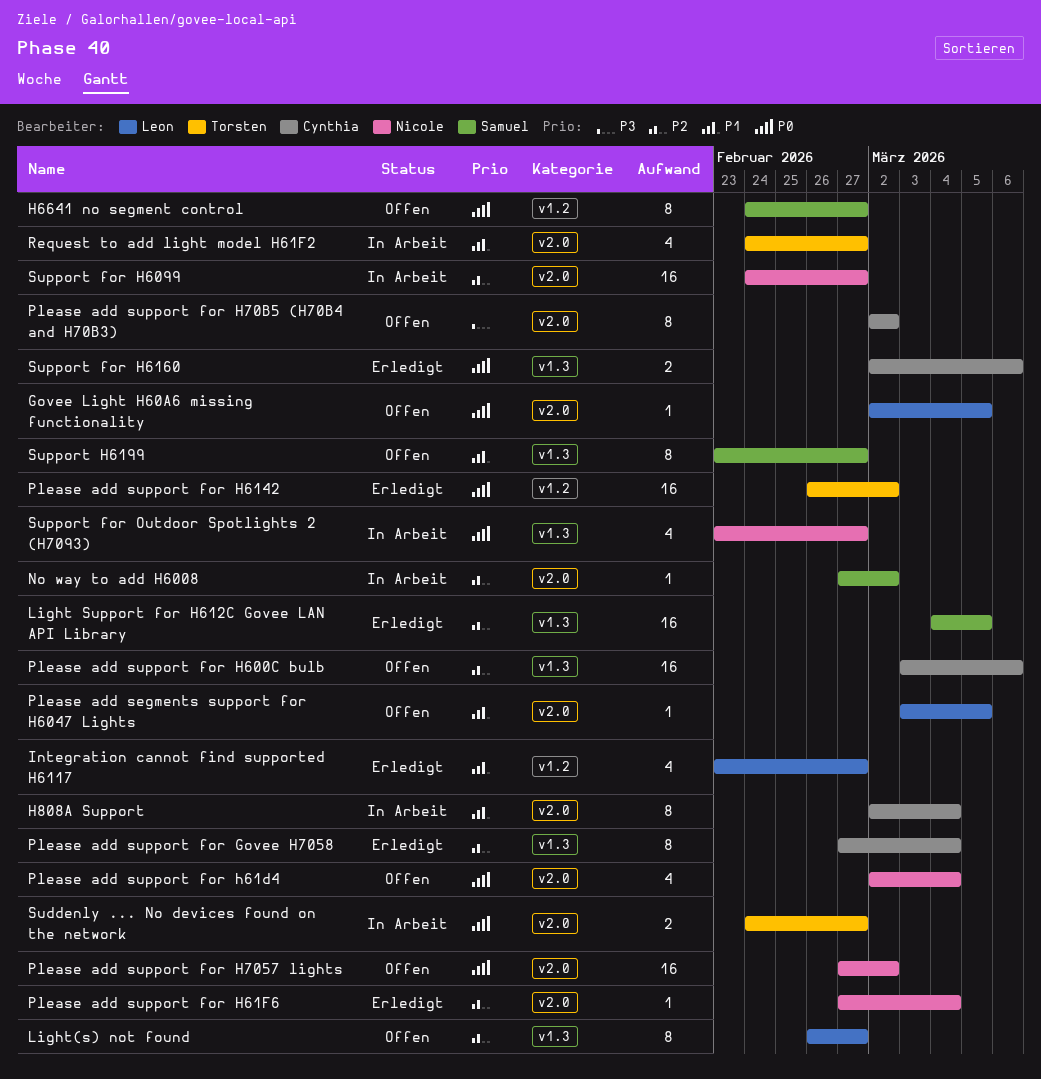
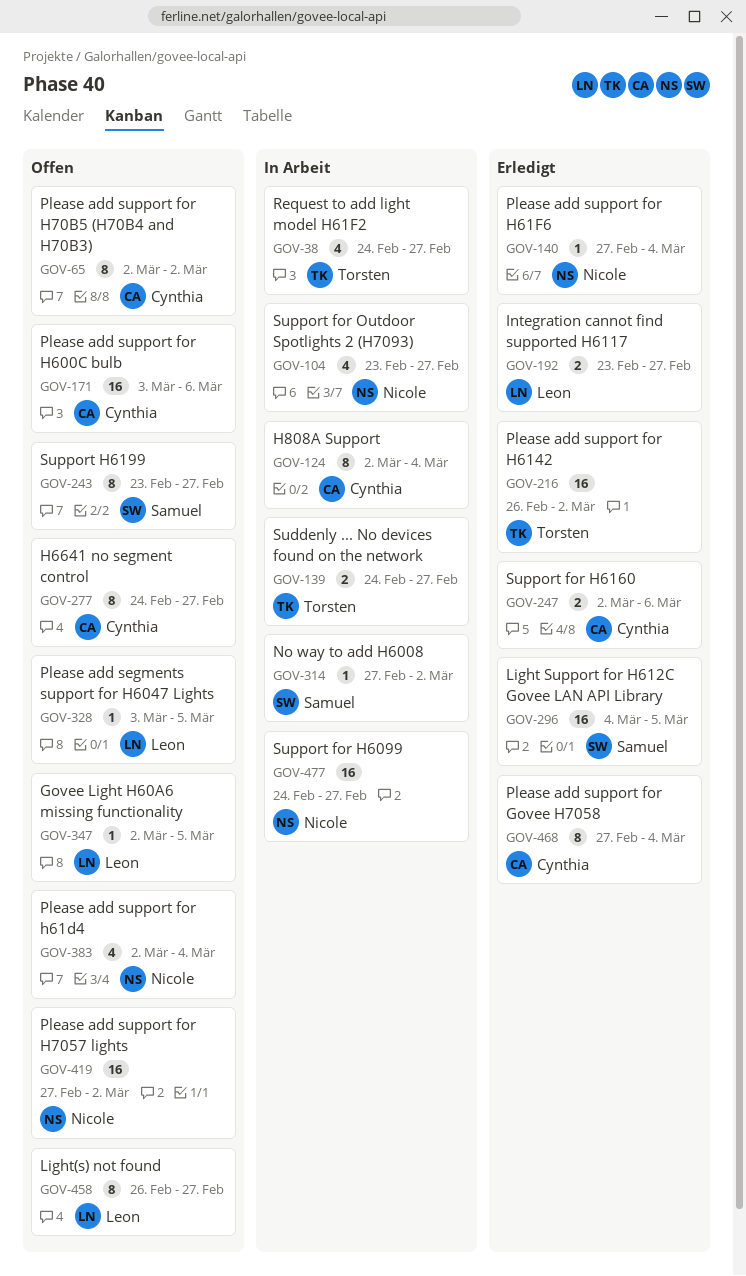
H6641 no segment control, owner: Samuel -> Cynthia
Integration cannot find supported H6117, estimate: 4 -> 2

